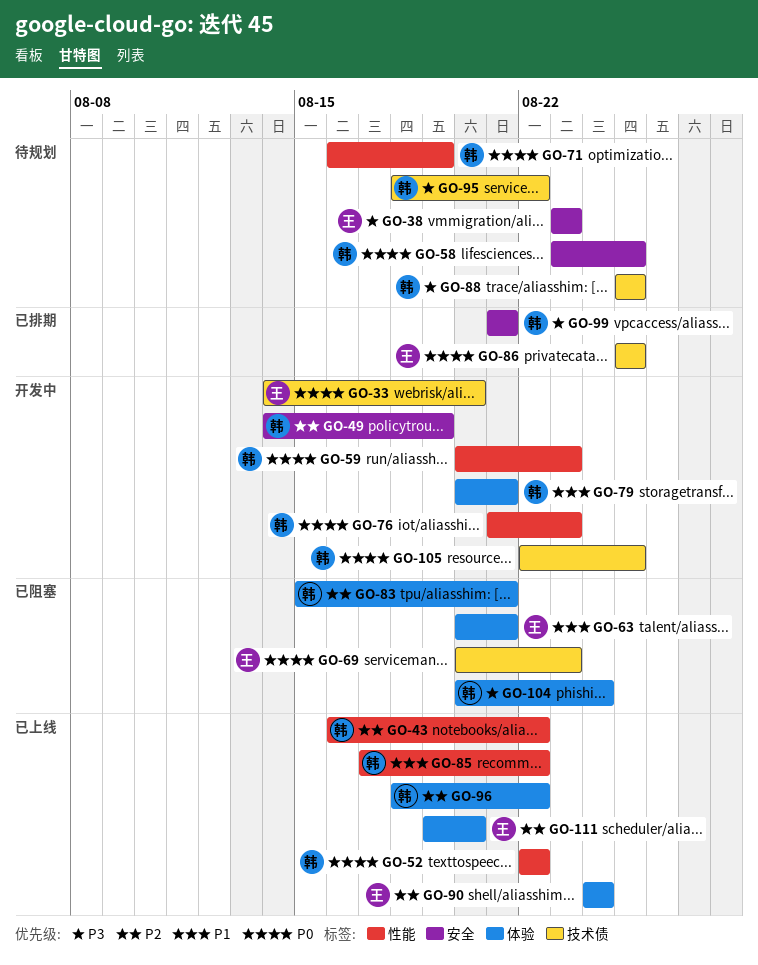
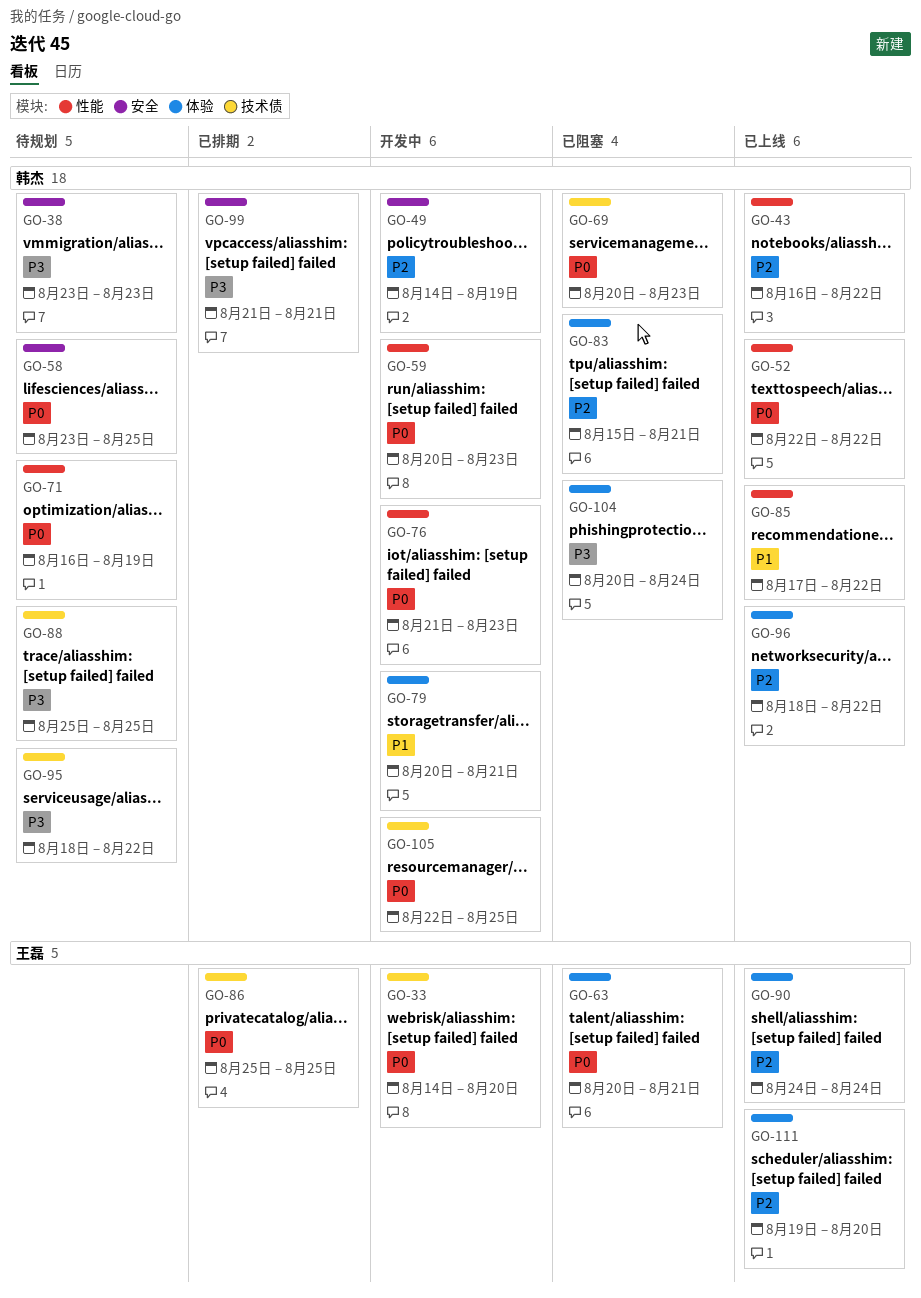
GO-38, owner: 王磊 -> 韩杰
GO-63, priority: P1 -> P0
GO-69, owner: 王磊 -> 韩杰

